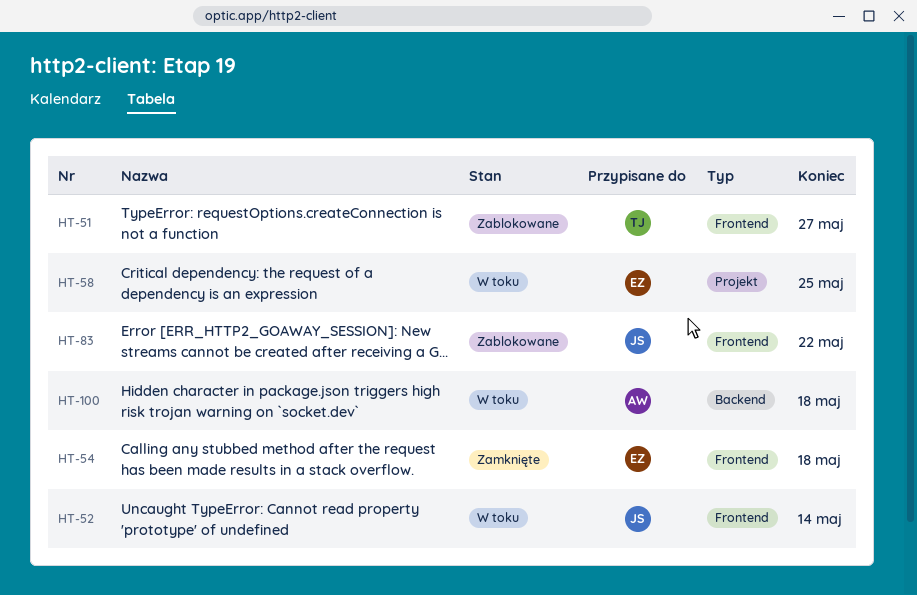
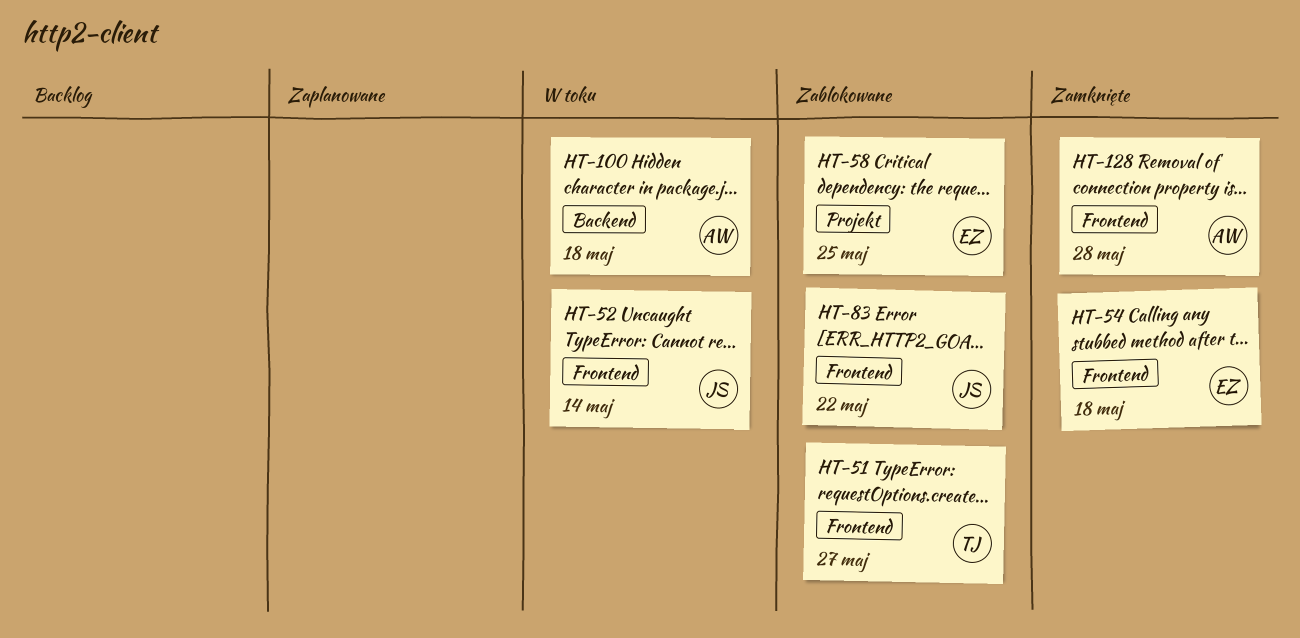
HT-58, status: W toku -> Zablokowane
HT-128: none -> present

